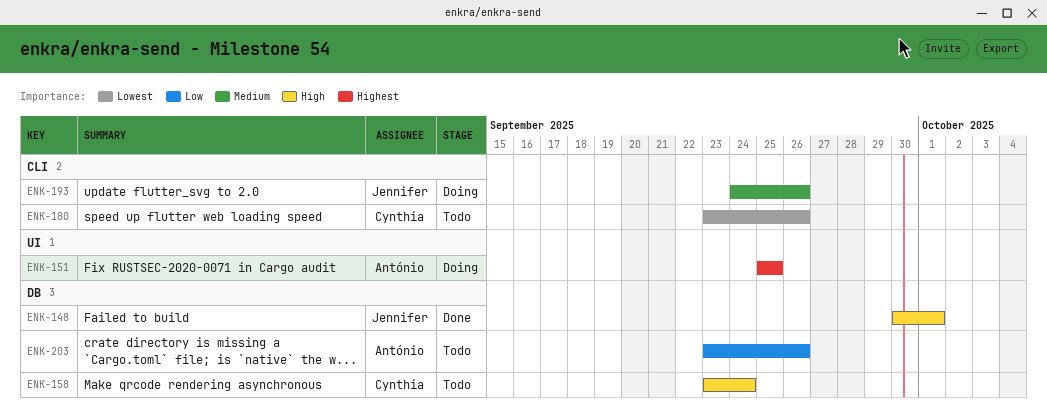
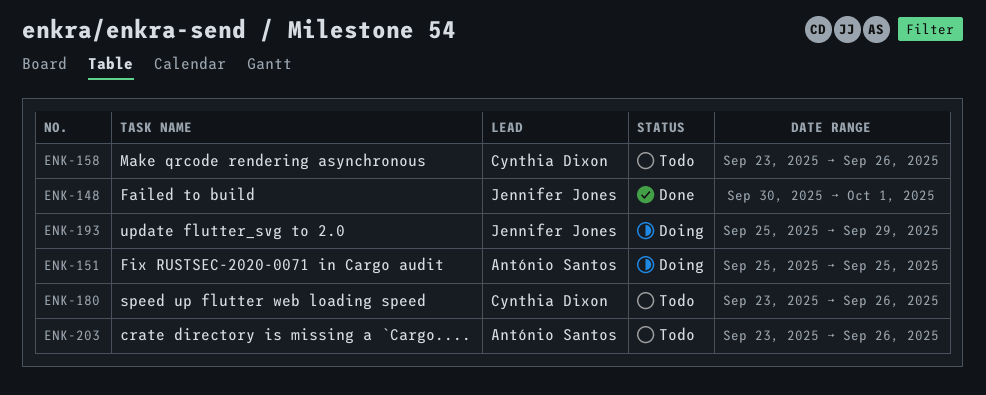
ENK-158, due: Sep 24 -> Sep 26
ENK-193, start: Sep 24 -> Sep 25
ENK-193, due: Sep 26 -> Sep 29

